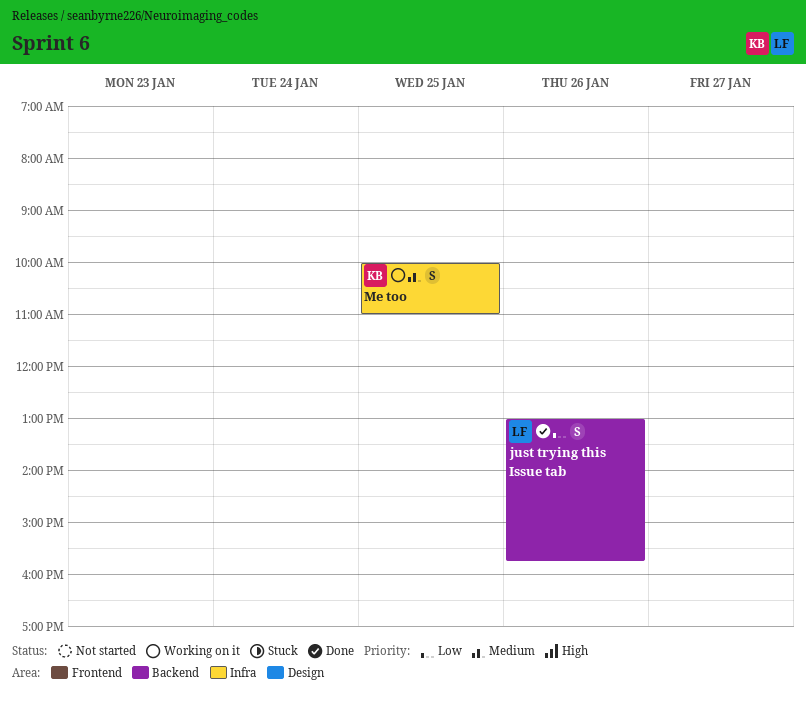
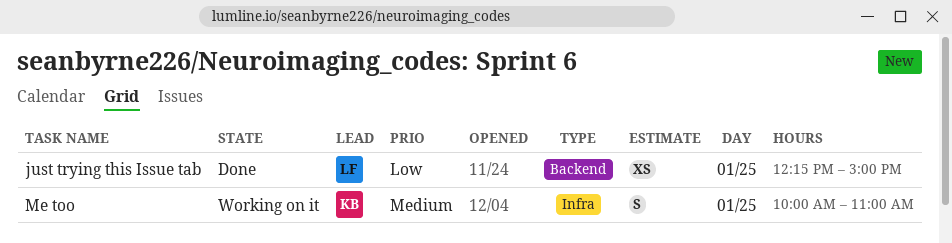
just trying this Issue tab, estimate: S -> XS
just trying this Issue tab, day: Jan 26 -> Jan 25
just trying this Issue tab, begins: 13:00 -> 12:15
just trying this Issue tab, ends: 15:45 -> 15:00

